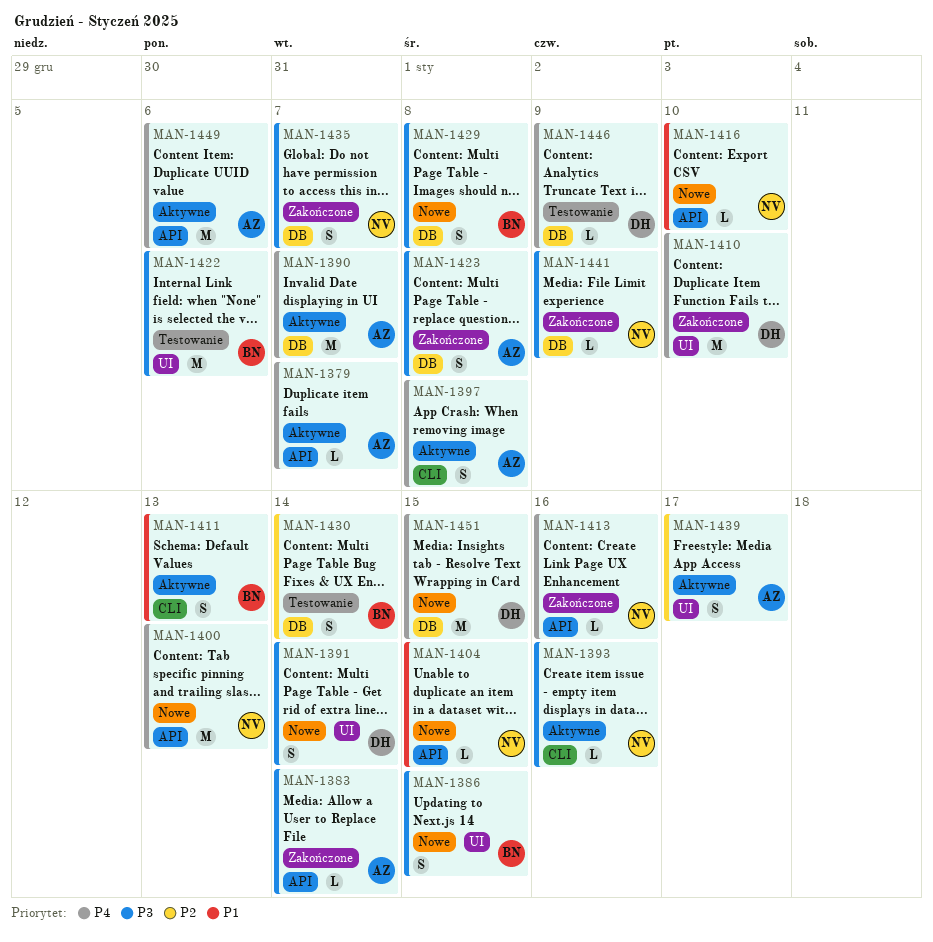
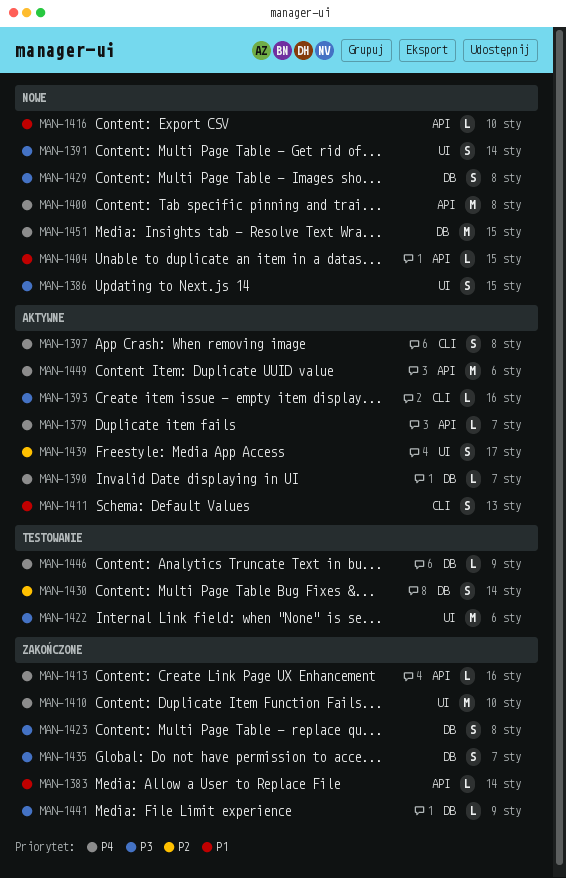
MAN-1383, priority: P3 -> P1
MAN-1390, estimate: M -> L
MAN-1400, due: Jan 13 -> Jan 8

